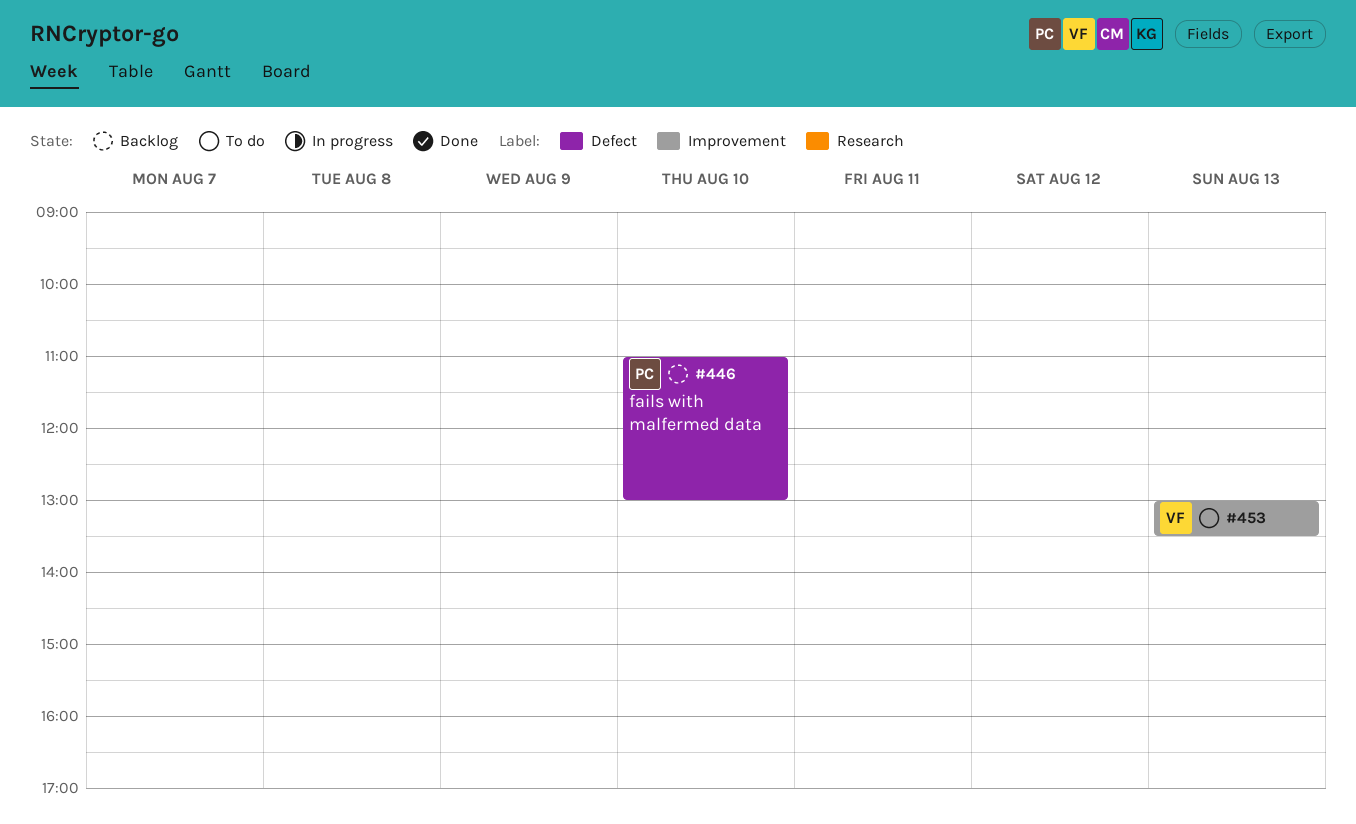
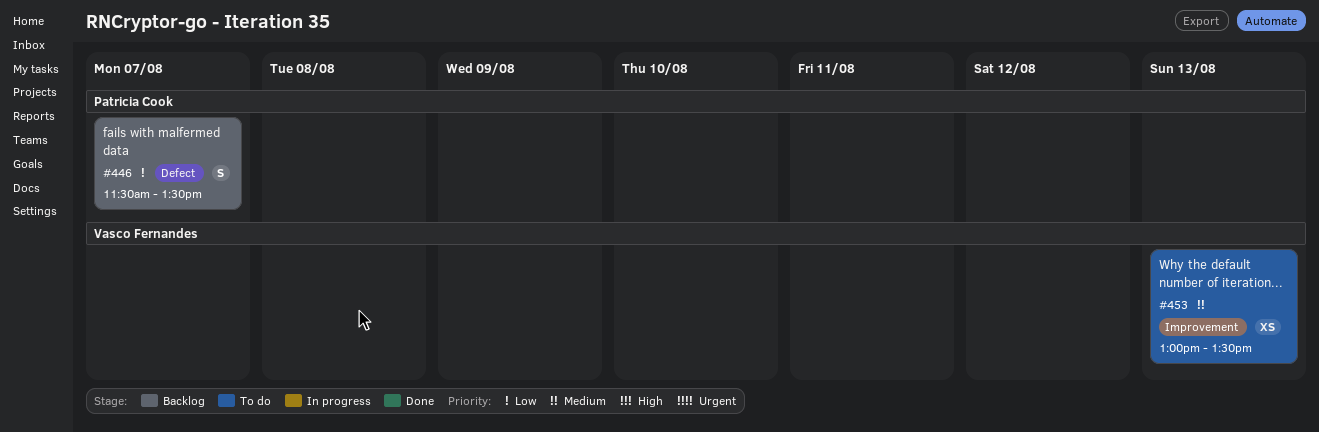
#446, day: Aug 10 -> Aug 7
#446, begins: 11:00 -> 11:30
#446, ends: 13:00 -> 13:30

